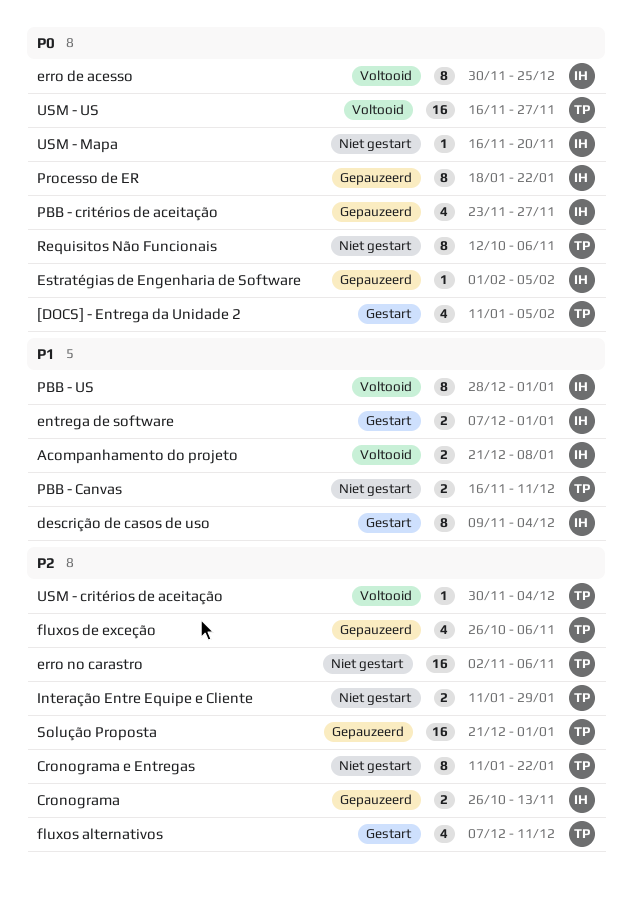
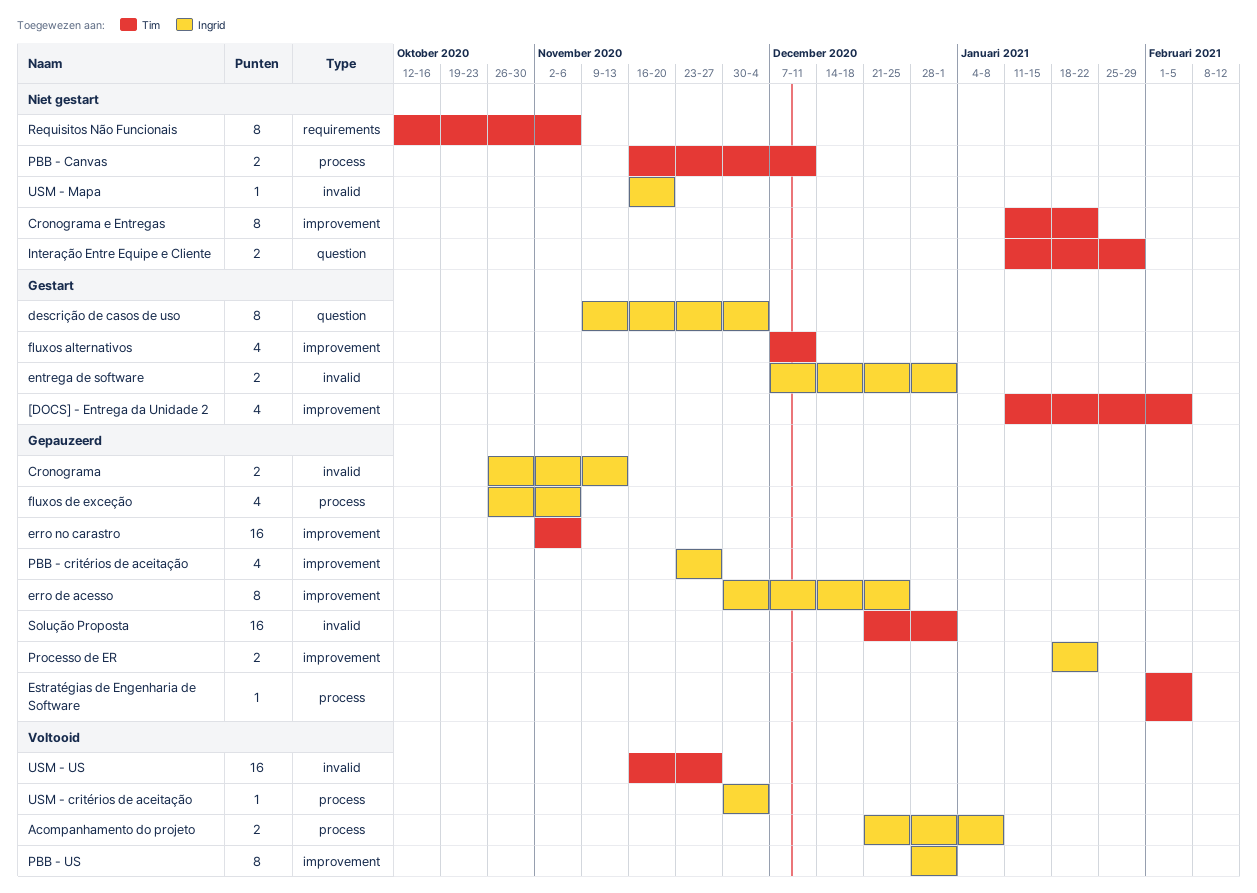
erro de acesso, status: Voltooid -> Gepauzeerd
erro no carastro, status: Niet gestart -> Gepauzeerd
Estratégias de Engenharia de Software, owner: Ingrid -> Tim
fluxos de exceção, owner: Tim -> Ingrid
Processo de ER, estimate: 8 -> 2
USM - critérios de aceitação, owner: Tim -> Ingrid

